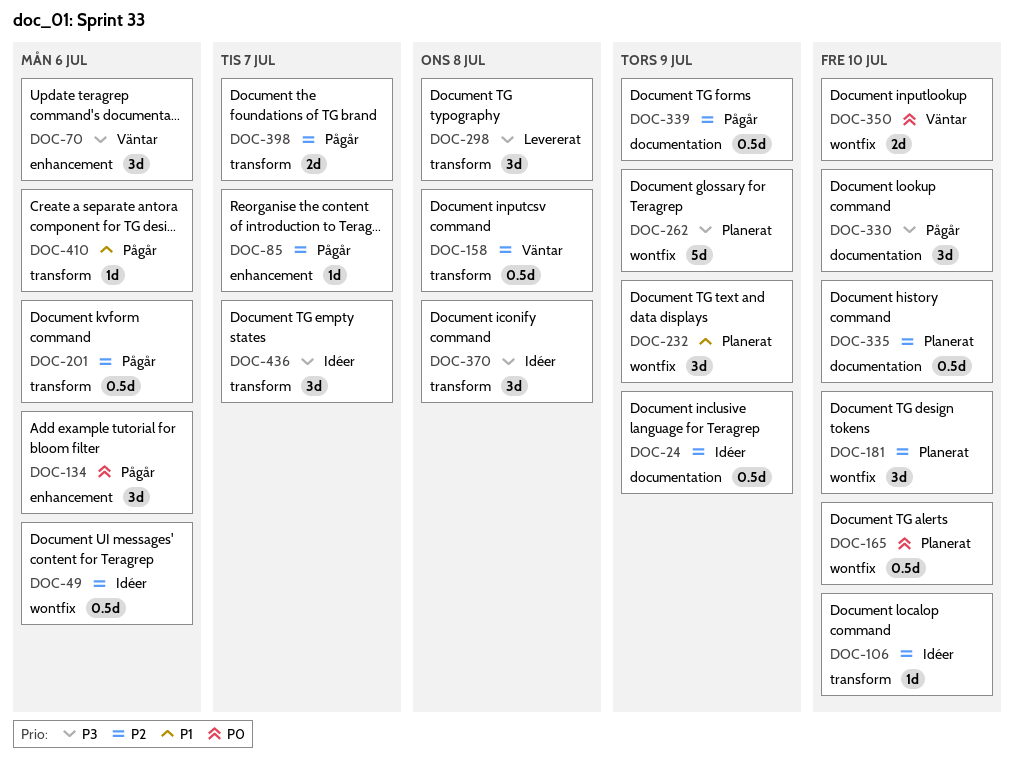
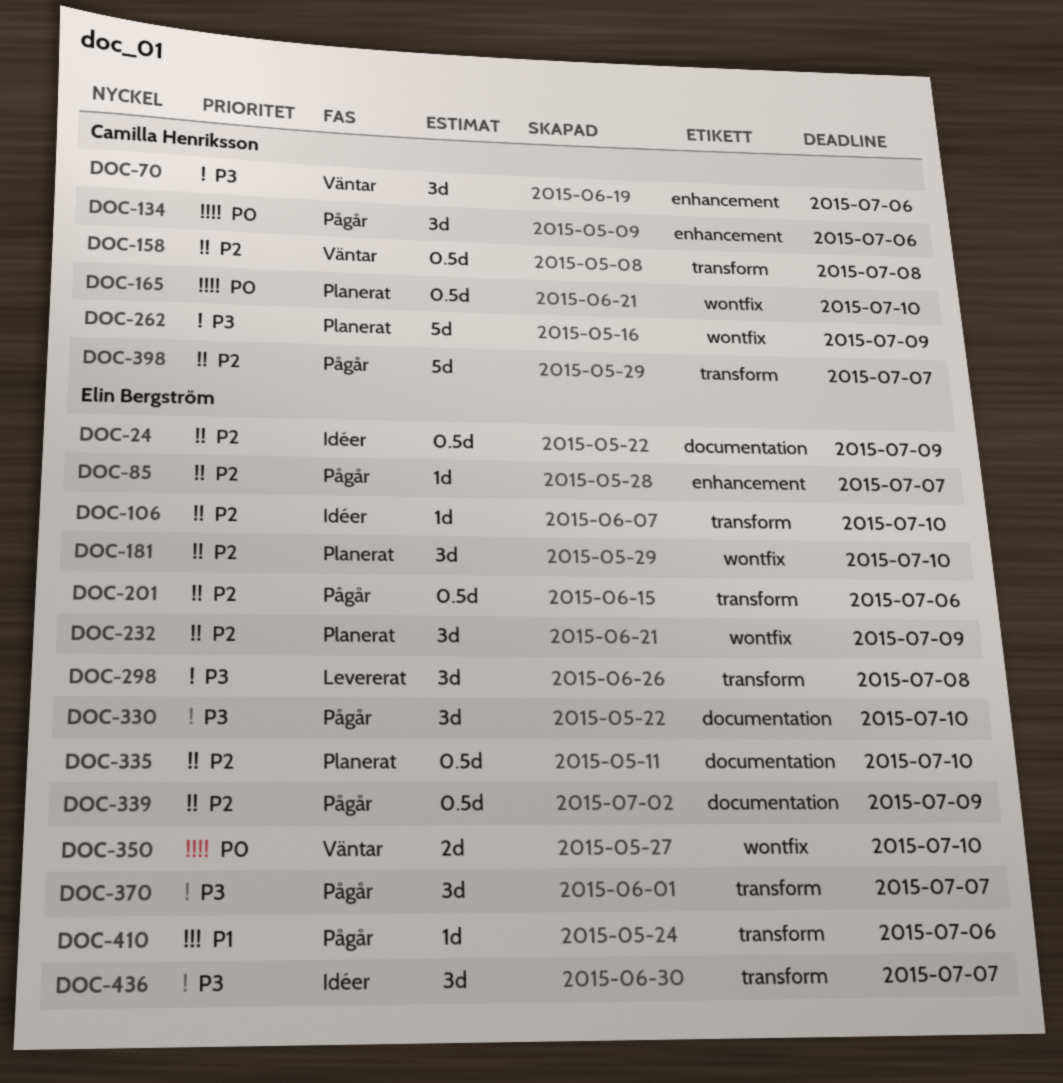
DOC-49: present -> none
DOC-232, priority: P1 -> P2
DOC-370, status: Idéer -> Pågår
DOC-370, due: Jul 8 -> Jul 7
DOC-398, estimate: 2d -> 5d

